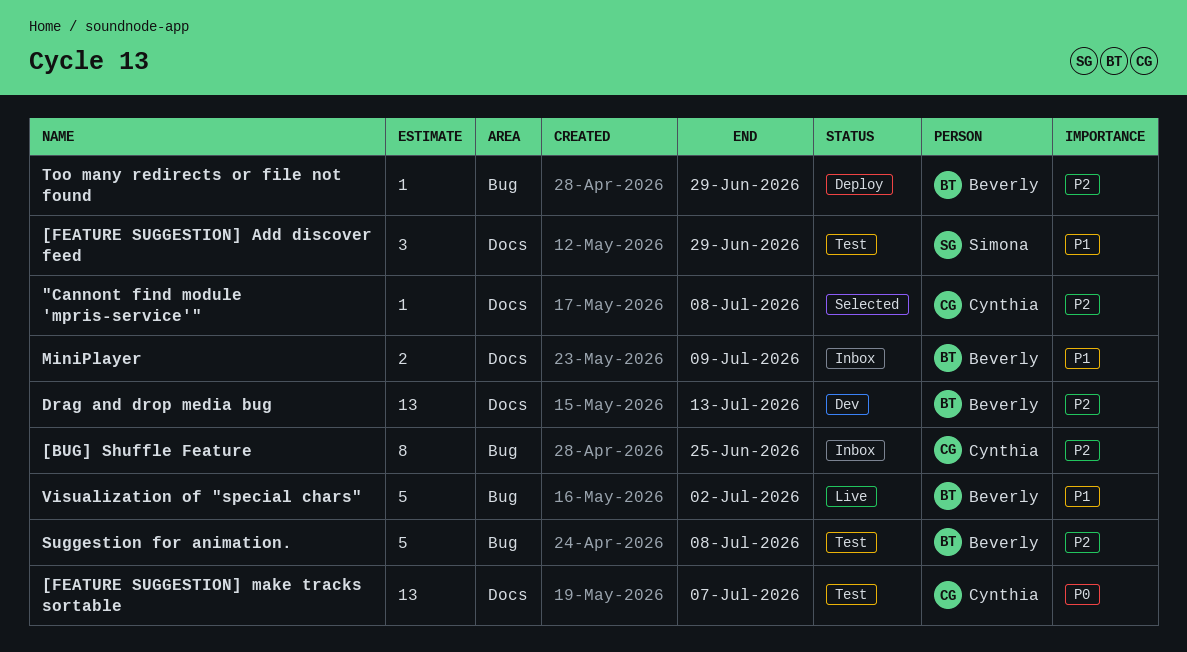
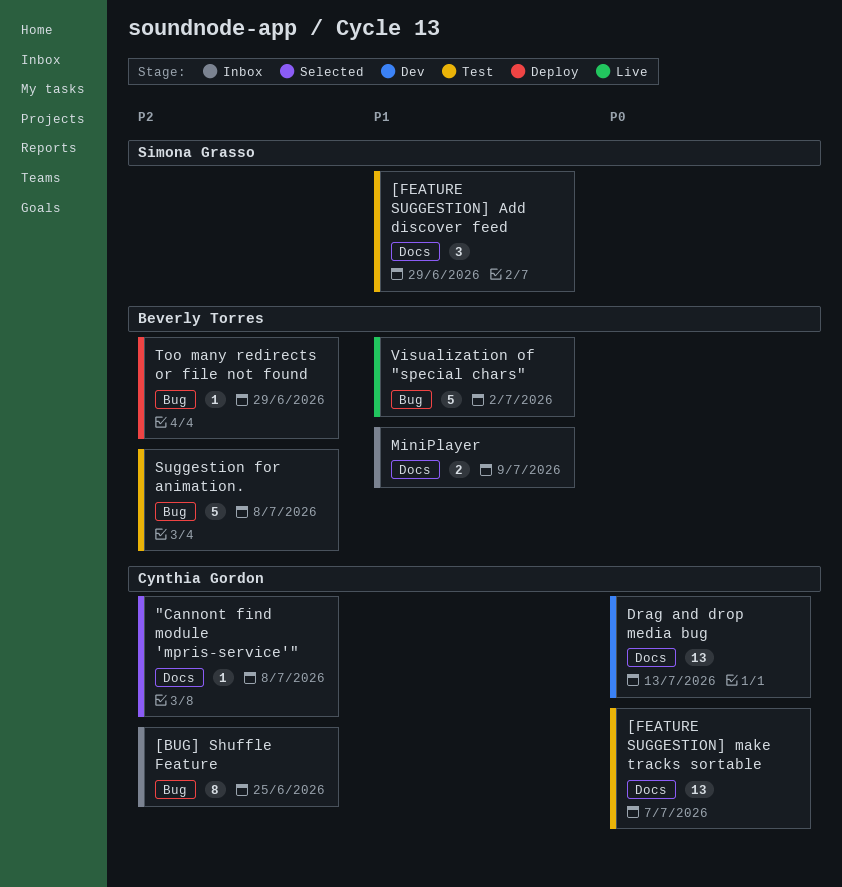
Drag and drop media bug, owner: Beverly Torres -> Cynthia Gordon
Drag and drop media bug, priority: P2 -> P0

